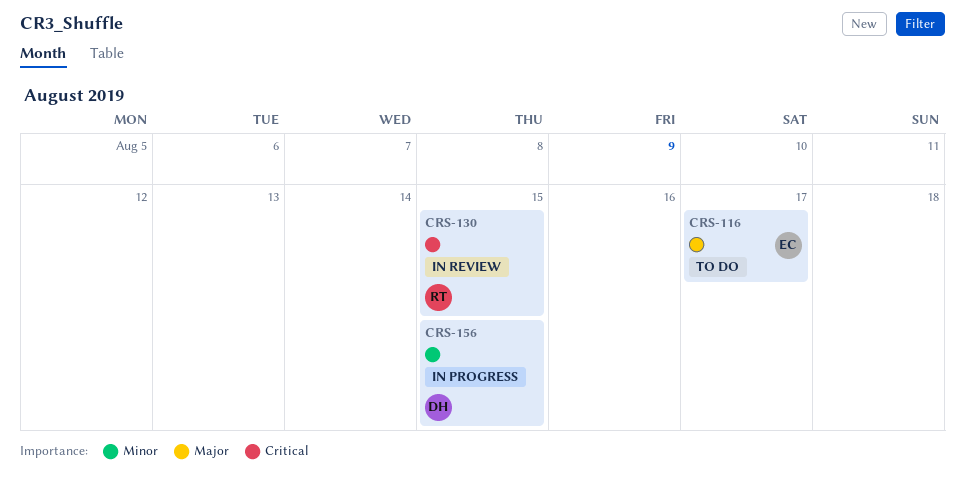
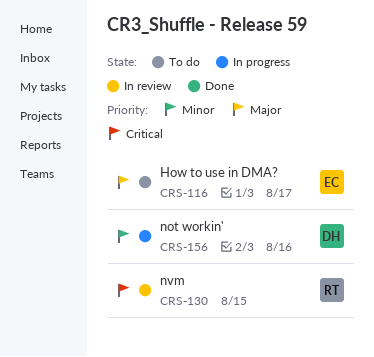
CRS-156, due: Aug 15 -> Aug 16

